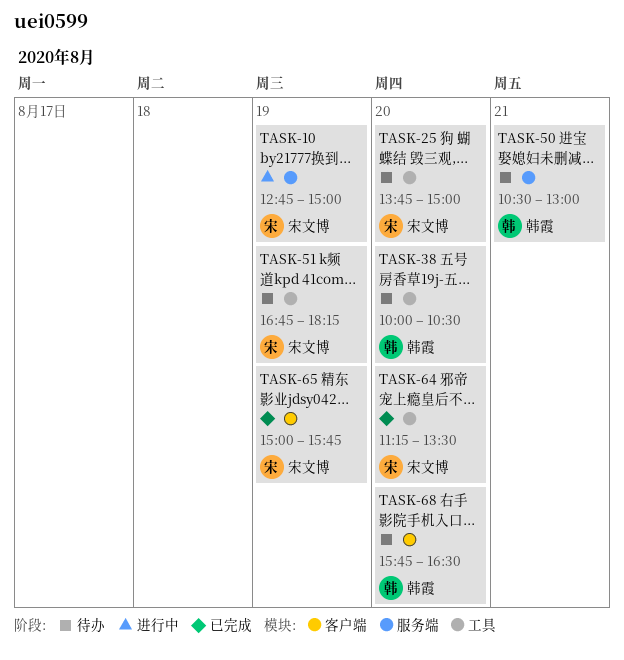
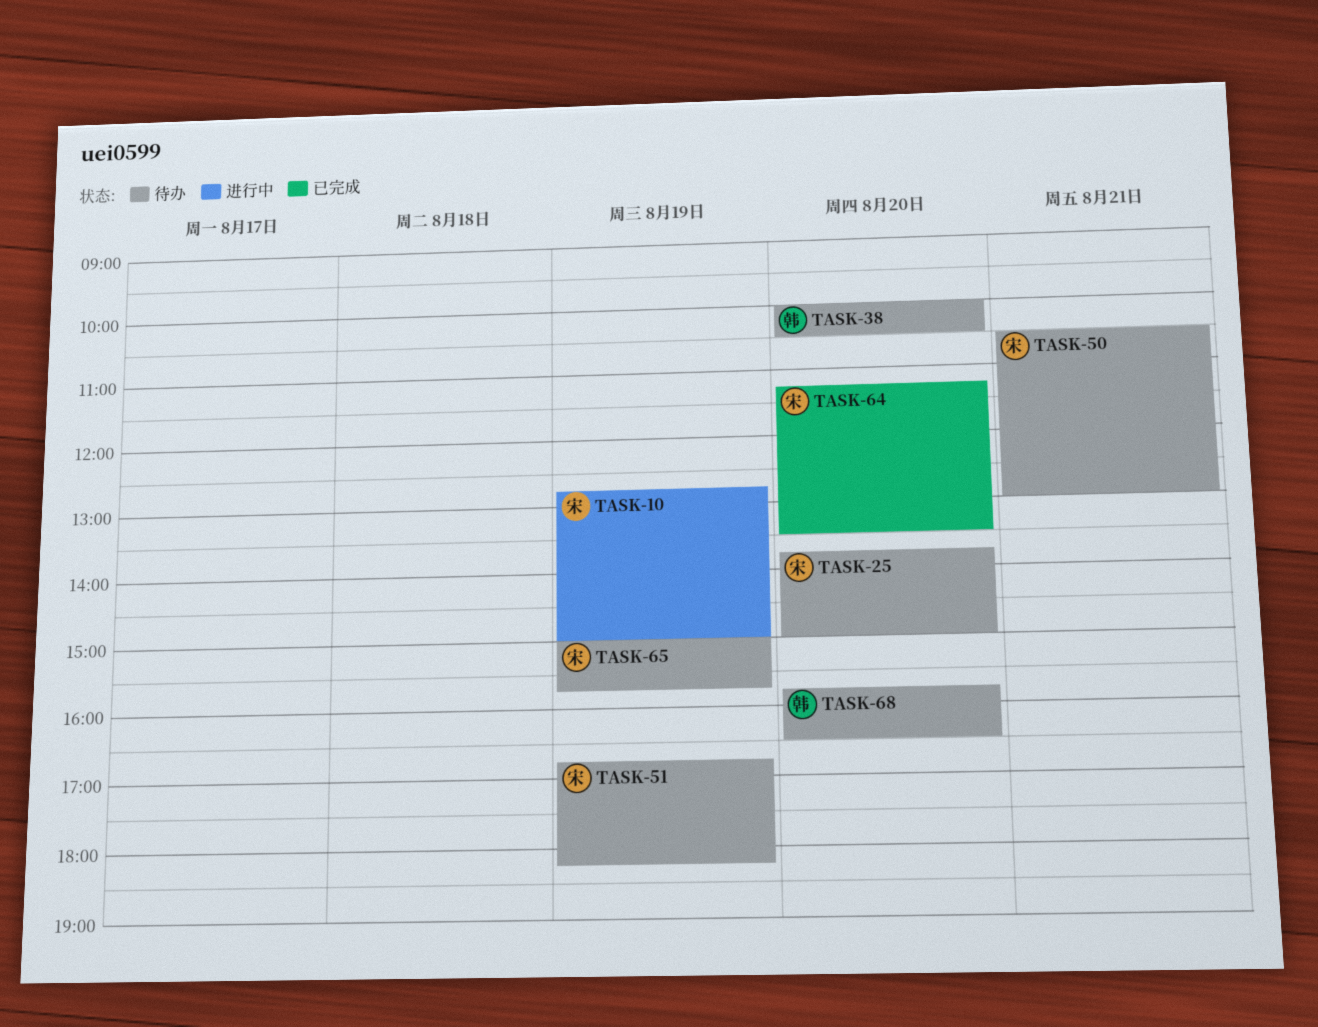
TASK-50, owner: 韩霞 -> 宋文博
TASK-65, status: 已完成 -> 待办

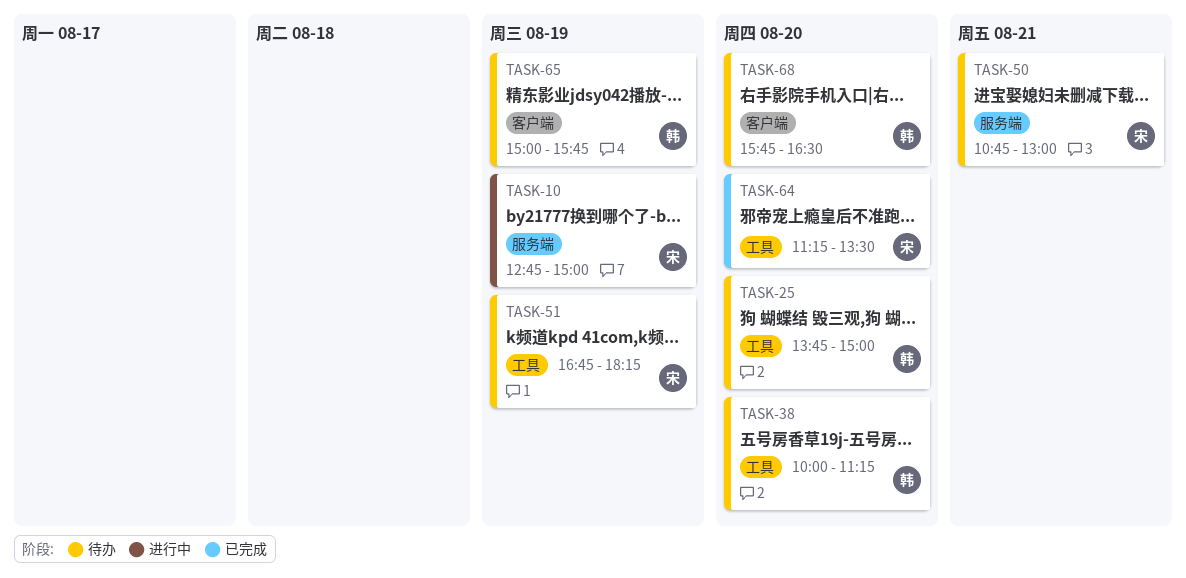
TASK-25, owner: 宋 -> 韩
TASK-38, ends: 10:30 -> 11:15
TASK-50, begins: 10:30 -> 10:45
TASK-65, owner: 宋 -> 韩

